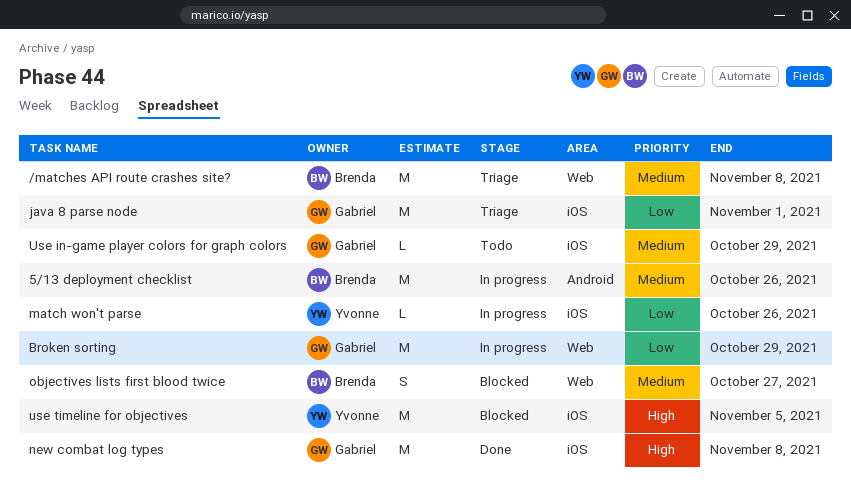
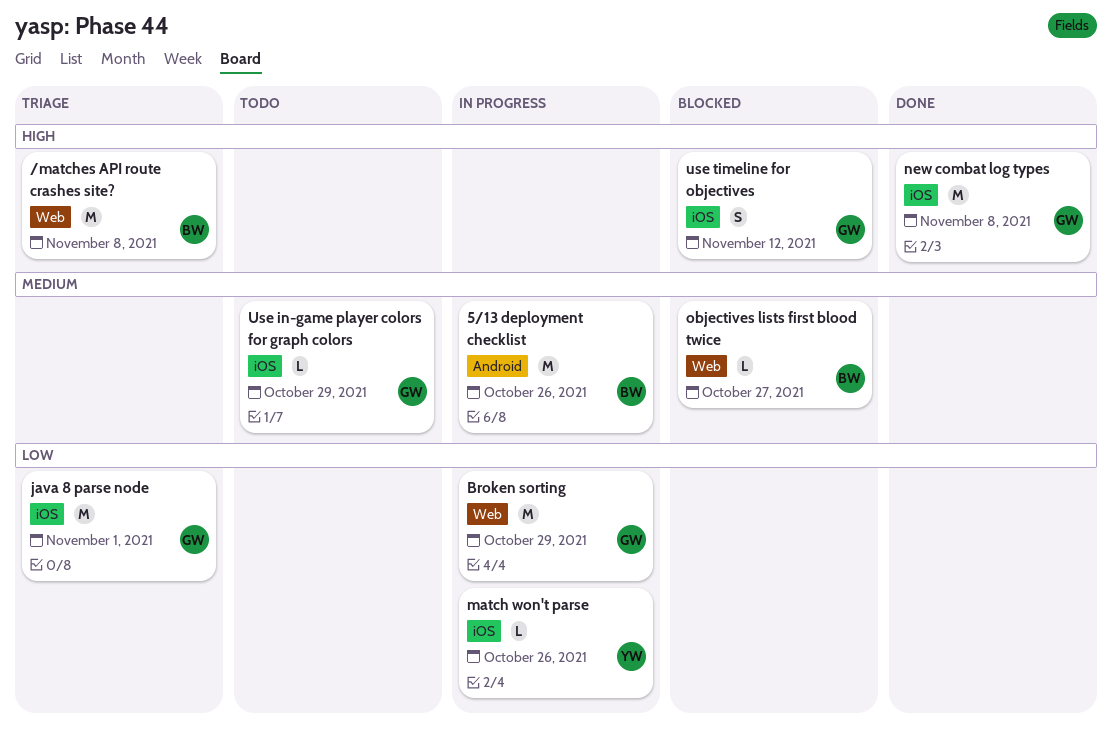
/matches API route crashes site?, priority: Medium -> High
objectives lists first blood twice, estimate: S -> L
use timeline for objectives, owner: Yvonne -> Gabriel
use timeline for objectives, estimate: M -> S
use timeline for objectives, due: Nov 5 -> Nov 12

